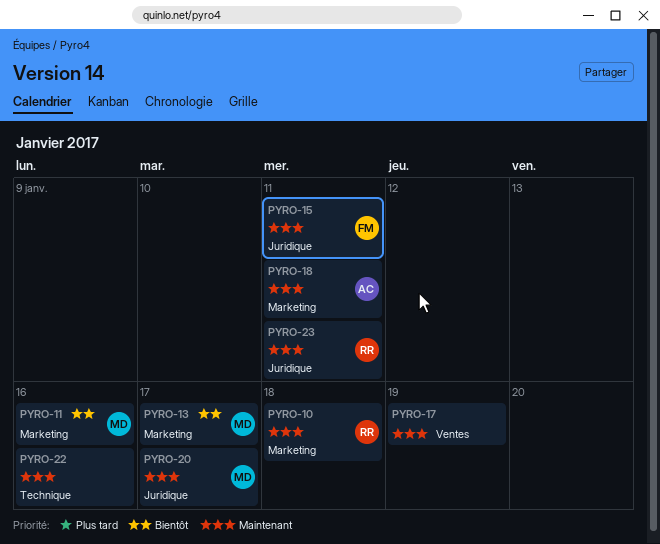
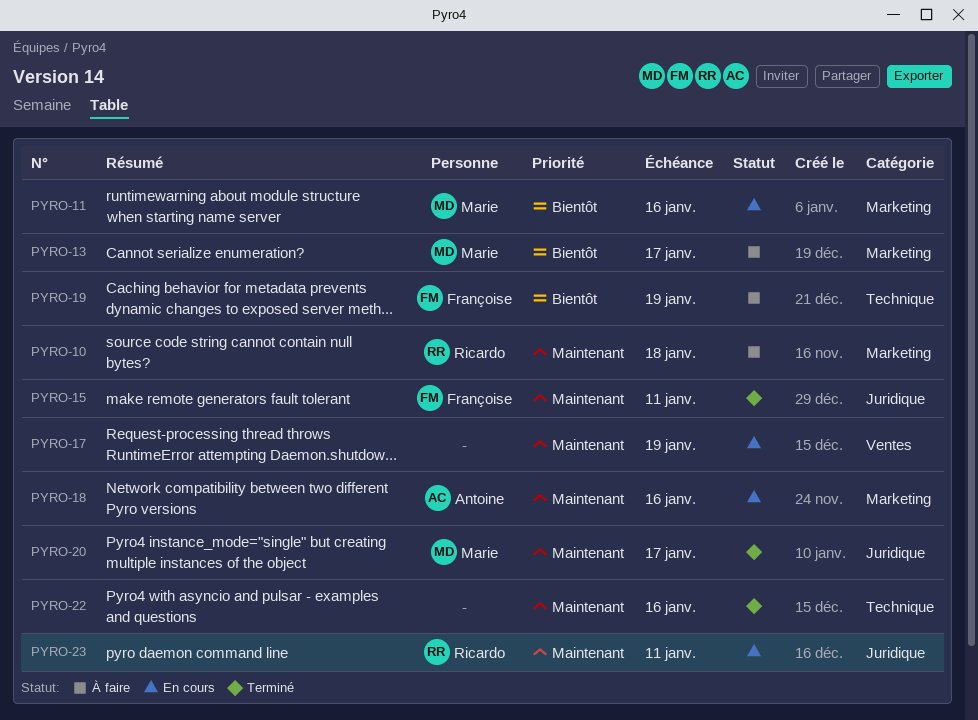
PYRO-18, due: Jan 11 -> Jan 16
PYRO-19: none -> present

